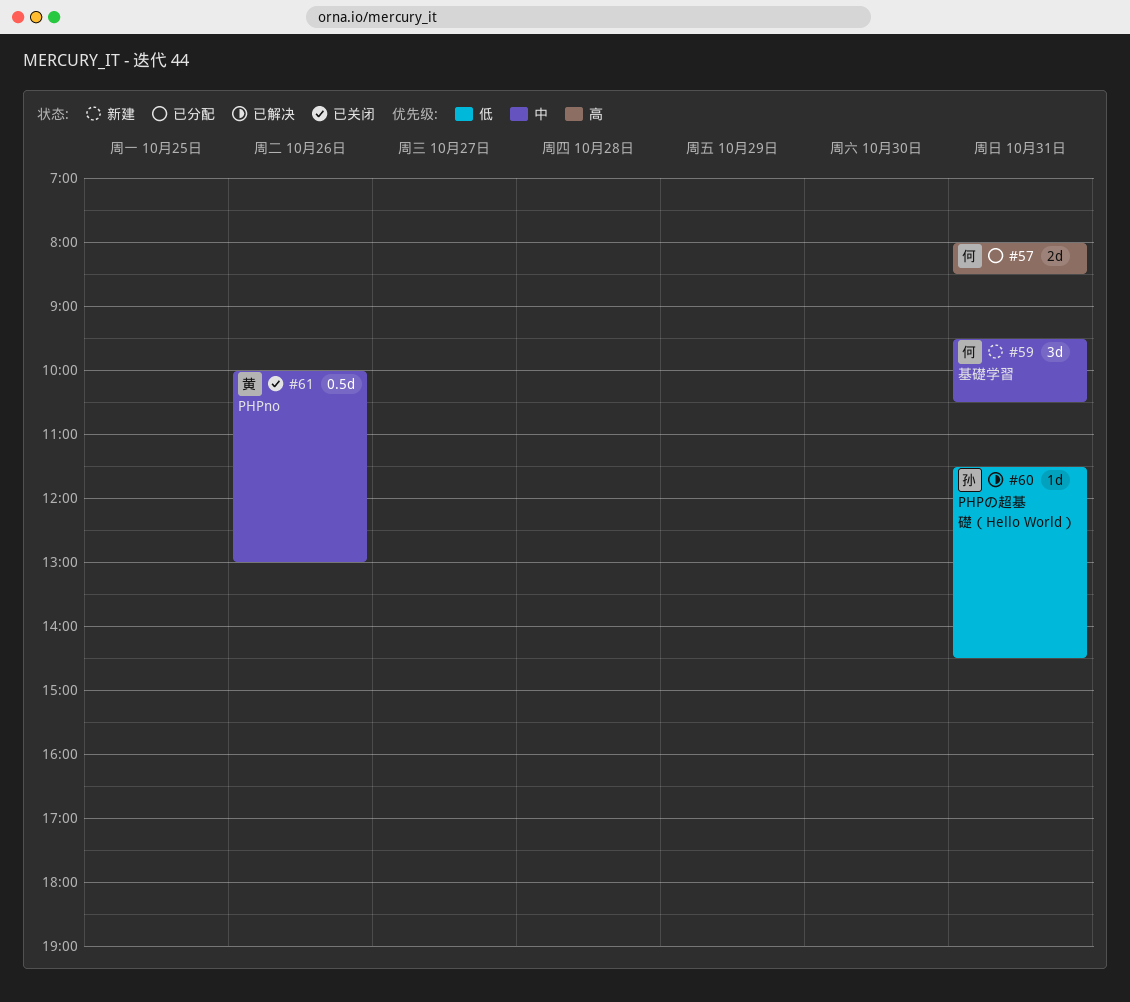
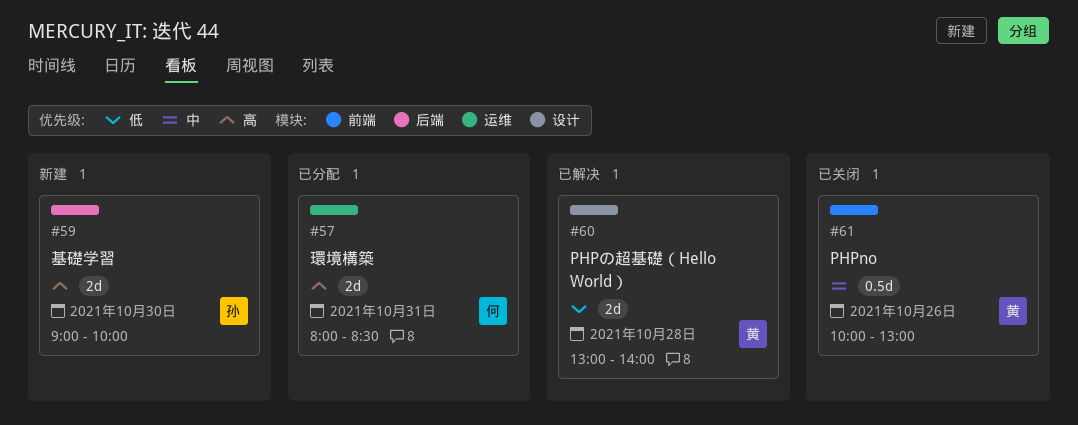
#59, owner: 何 -> 孙
#59, priority: 中 -> 高
#59, estimate: 3d -> 2d
#59, day: Oct 31 -> Oct 30
#59, begins: 09:30 -> 09:00
#59, ends: 10:30 -> 10:00
#60, owner: 孙 -> 黄
#60, estimate: 1d -> 2d
#60, day: Oct 31 -> Oct 28
#60, begins: 11:30 -> 13:00
#60, ends: 14:30 -> 14:00

